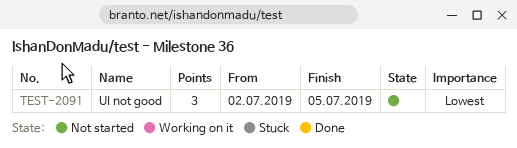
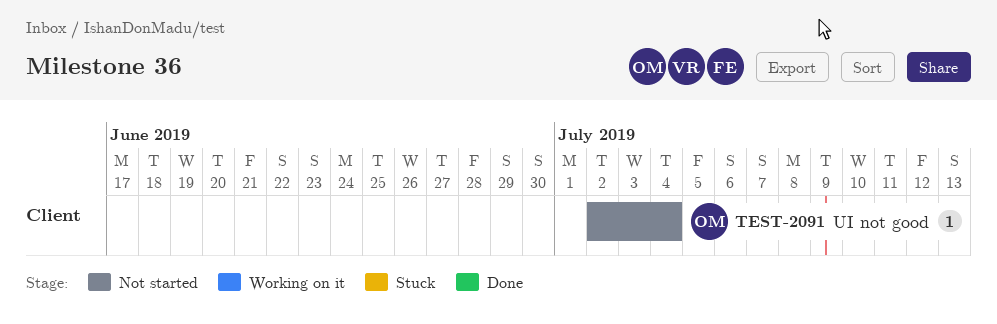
TEST-2091, estimate: 3 -> 1
TEST-2091, due: Jul 5 -> Jul 4

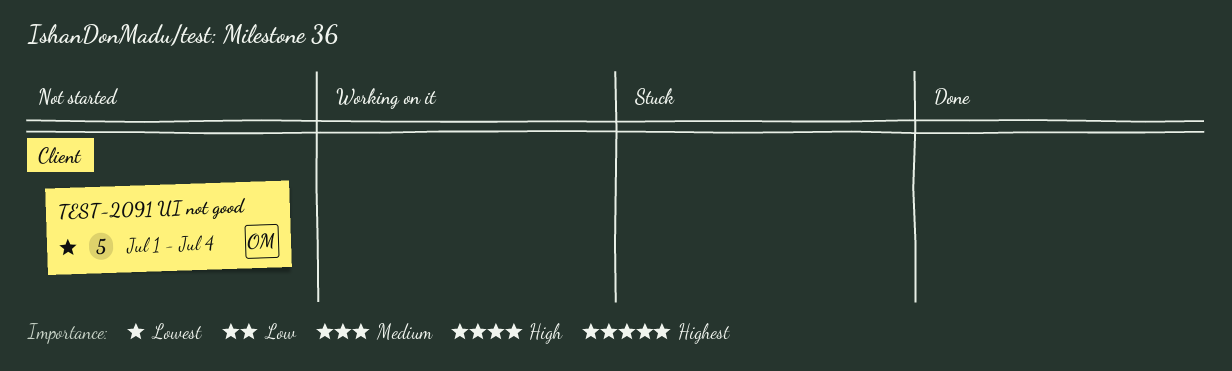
TEST-2091, estimate: 1 -> 5
TEST-2091, start: Jul 2 -> Jul 1

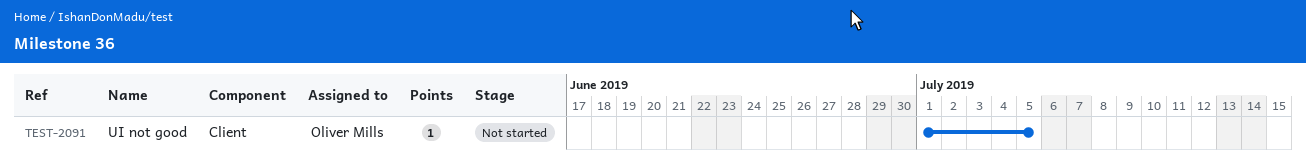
TEST-2091, estimate: 5 -> 1
TEST-2091, due: Jul 4 -> Jul 5

